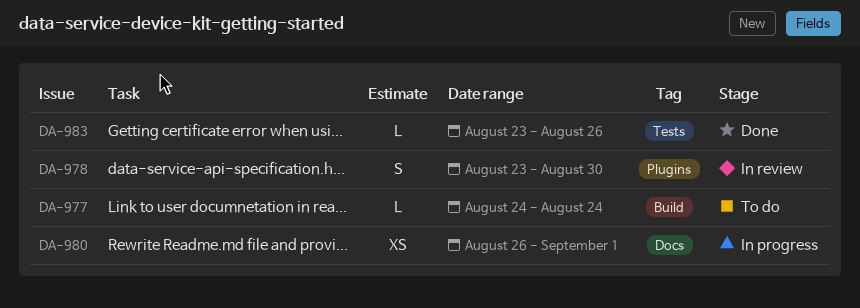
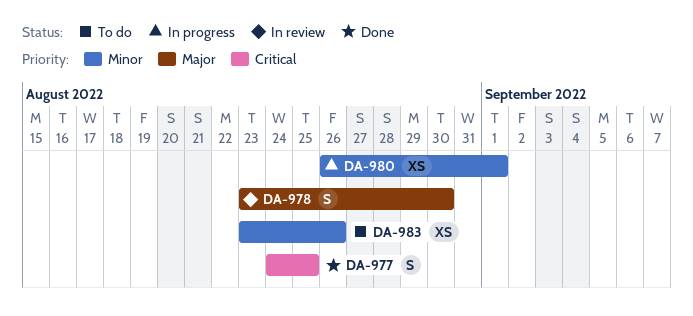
DA-977, status: To do -> Done
DA-977, estimate: L -> S
DA-977, due: Aug 24 -> Aug 25
DA-983, status: Done -> To do
DA-983, estimate: L -> XS

